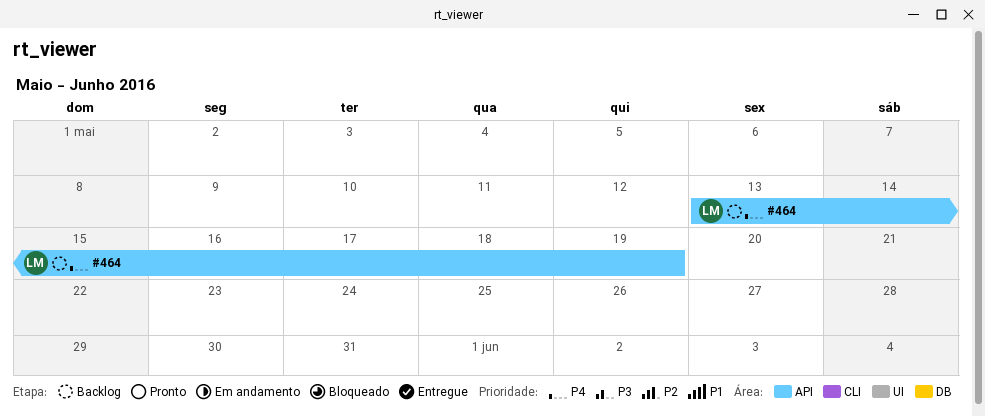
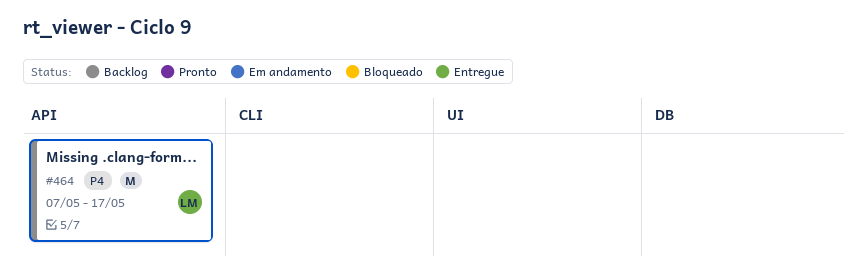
#464, start: May 13 -> May 7
#464, due: May 19 -> May 17

